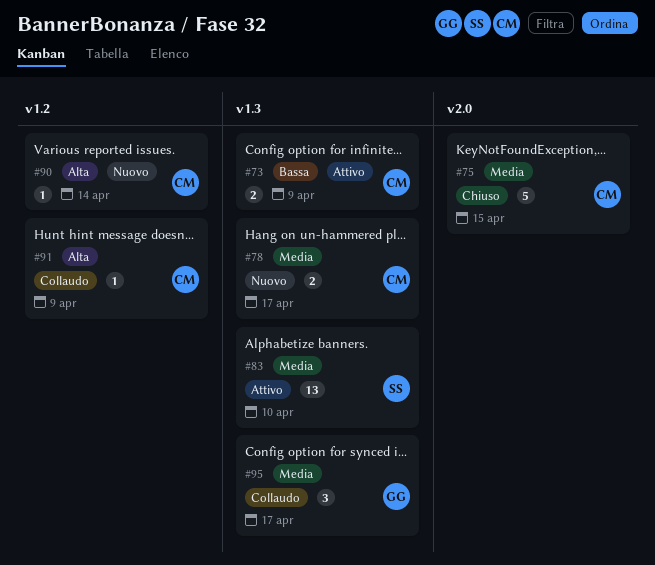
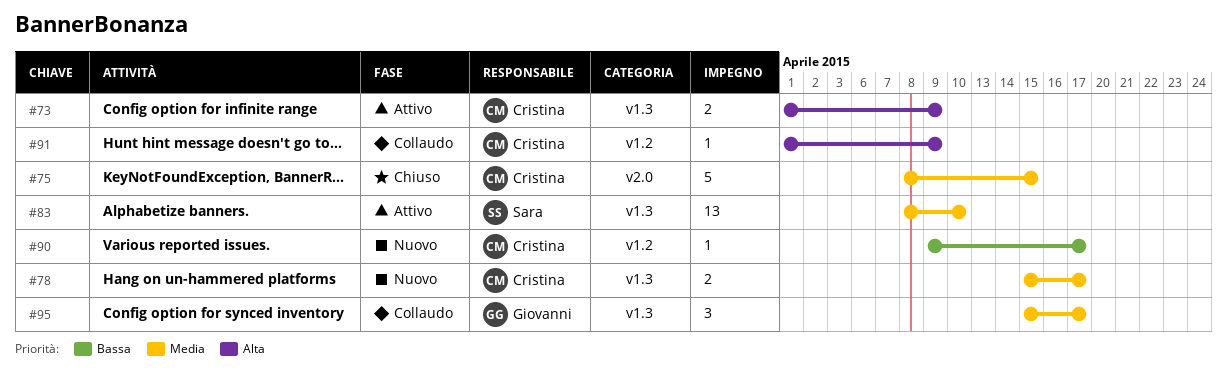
#73, priority: Bassa -> Alta
#90, priority: Alta -> Bassa
#90, due: Apr 14 -> Apr 17

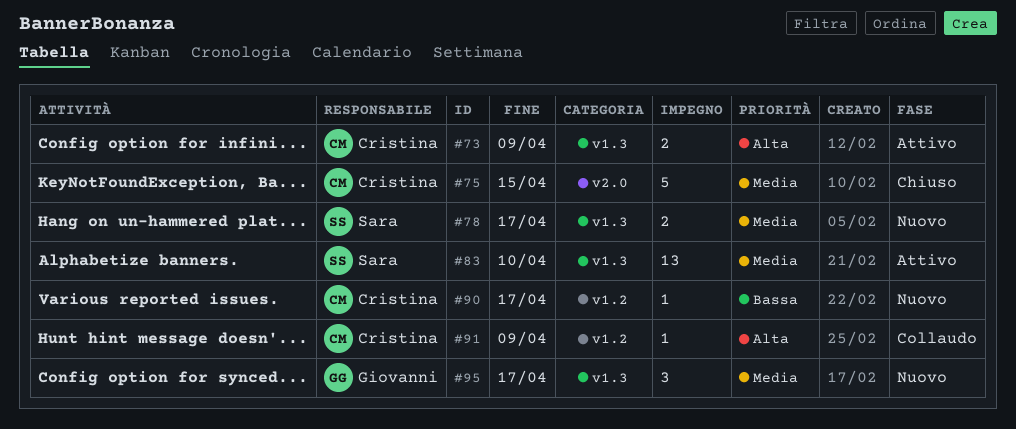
#78, owner: Cristina -> Sara
#95, status: Collaudo -> Nuovo

